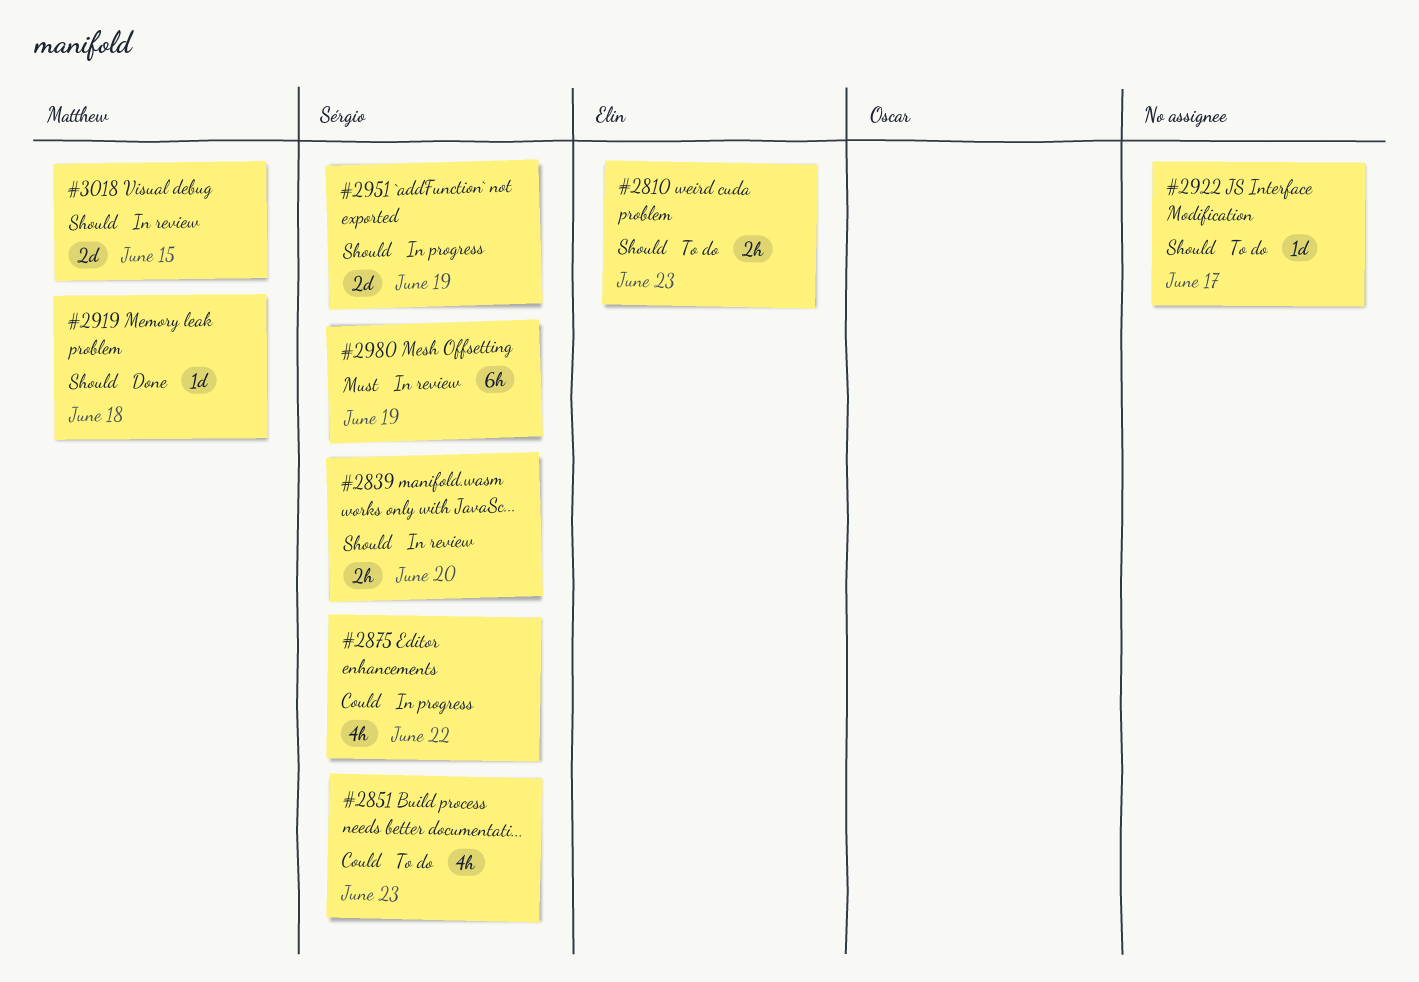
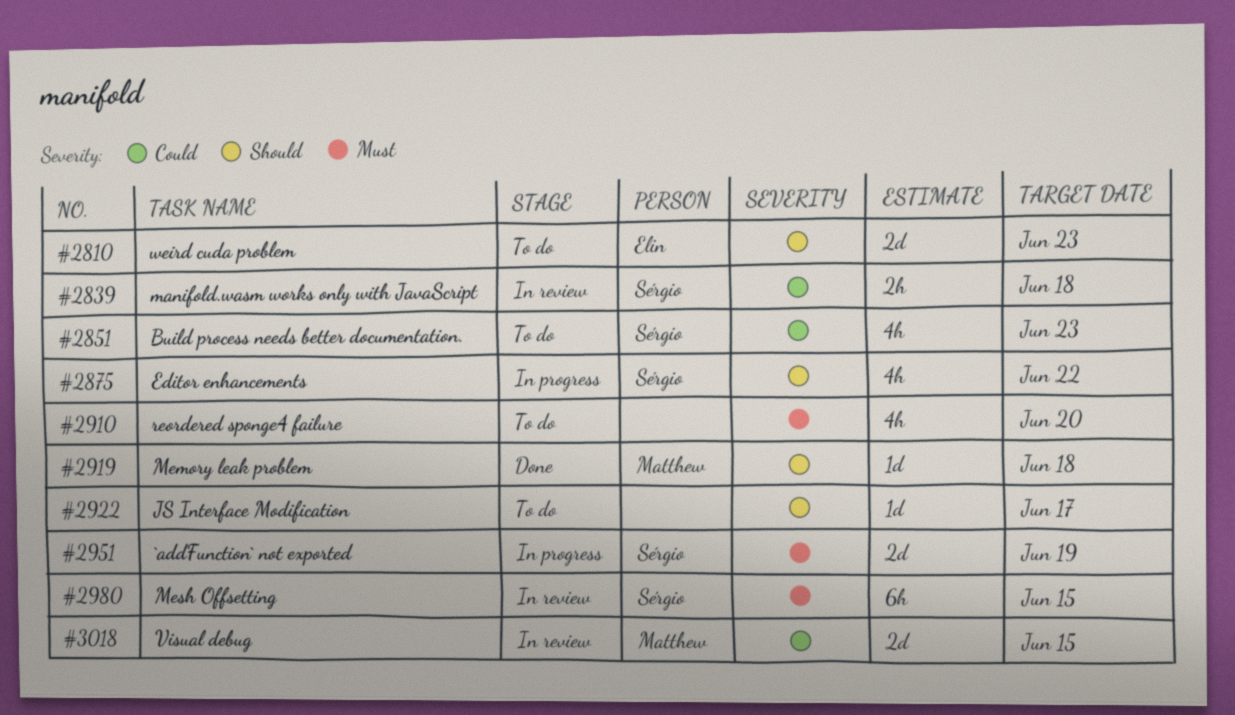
#2810, estimate: 2h -> 2d
#2839, priority: Should -> Could
#2839, due: Jun 20 -> Jun 18
#2875, priority: Could -> Should
#2910: none -> present
#2951, priority: Should -> Must
#2980, due: Jun 19 -> Jun 15
#3018, priority: Should -> Could

